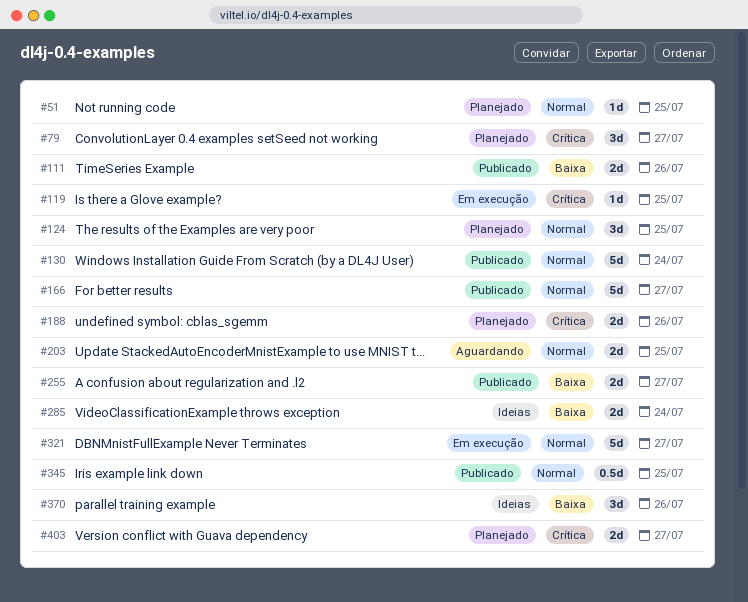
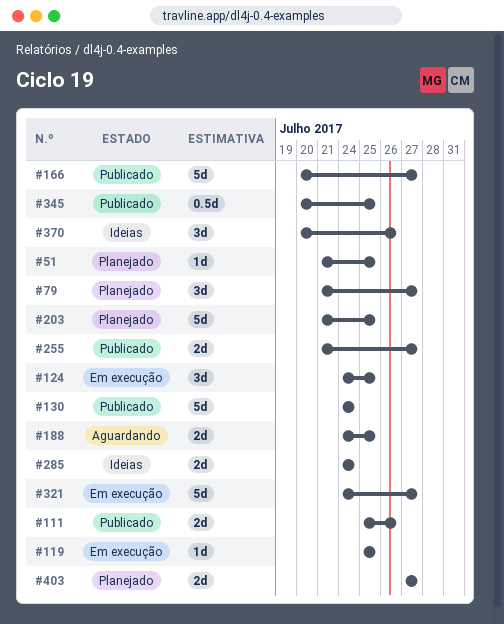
#124, status: Planejado -> Em execução
#188, status: Planejado -> Aguardando
#188, due: Jul 26 -> Jul 25
#203, status: Aguardando -> Planejado
#203, estimate: 2d -> 5d

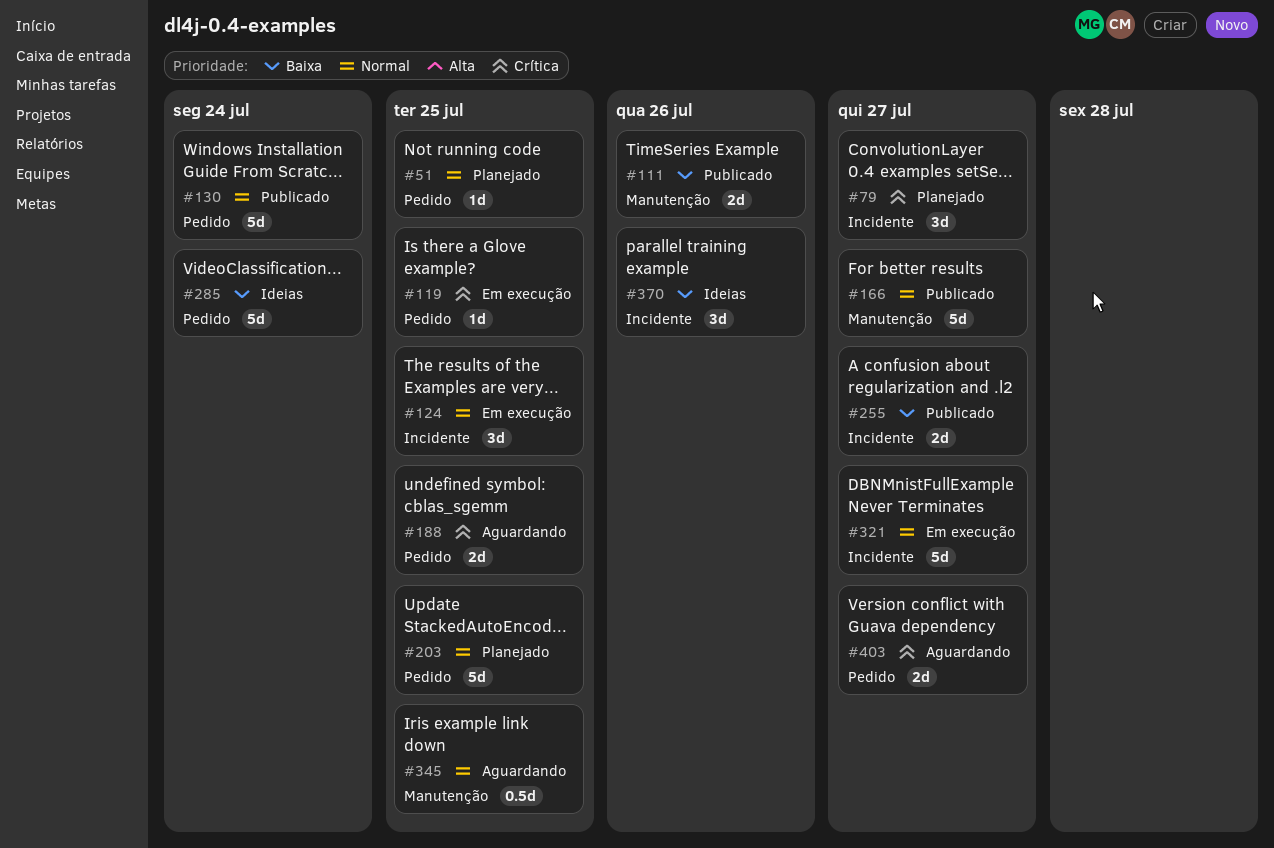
#285, estimate: 2d -> 5d
#345, status: Publicado -> Aguardando
#403, status: Planejado -> Aguardando

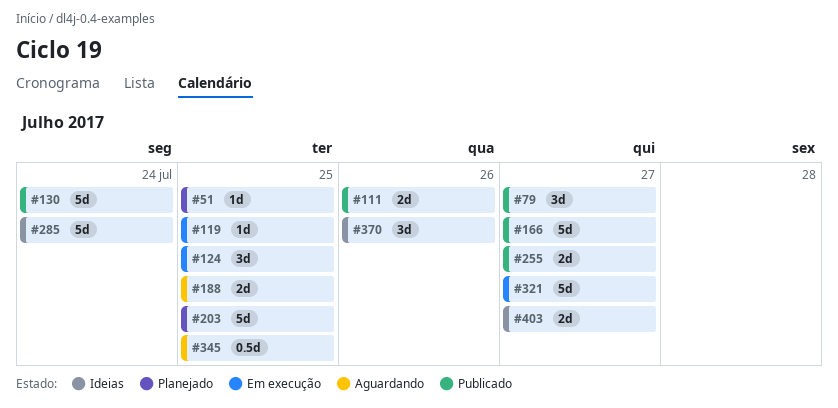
#79, status: Planejado -> Publicado
#403, status: Aguardando -> Ideias

